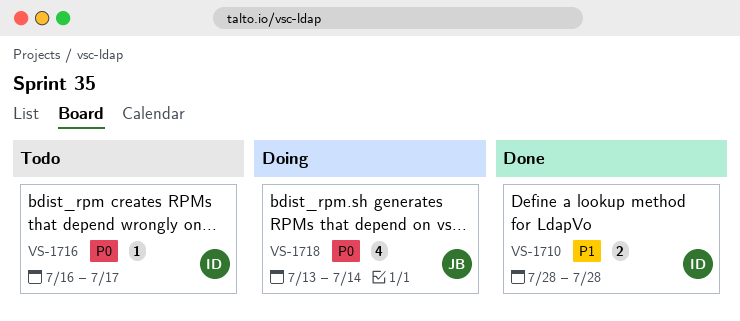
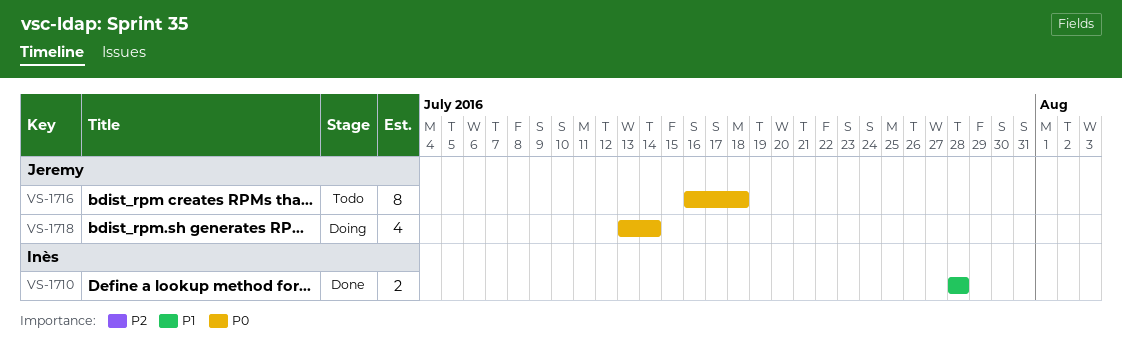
VS-1716, owner: Inès -> Jeremy
VS-1716, estimate: 1 -> 8
VS-1716, due: Jul 17 -> Jul 18

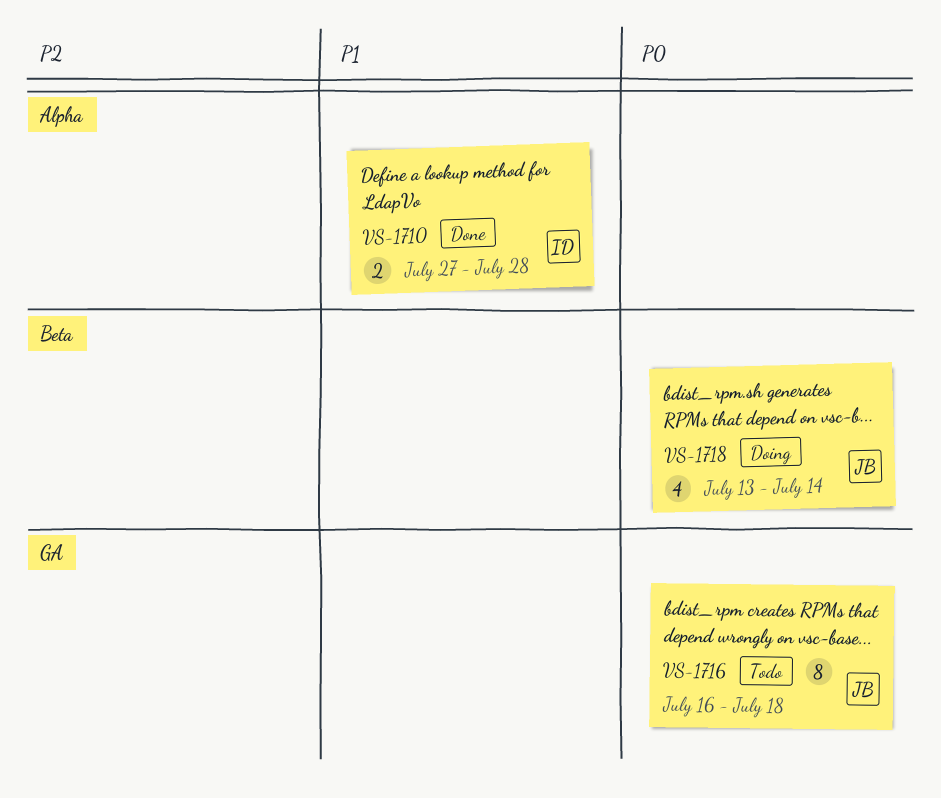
VS-1710, start: Jul 28 -> Jul 27

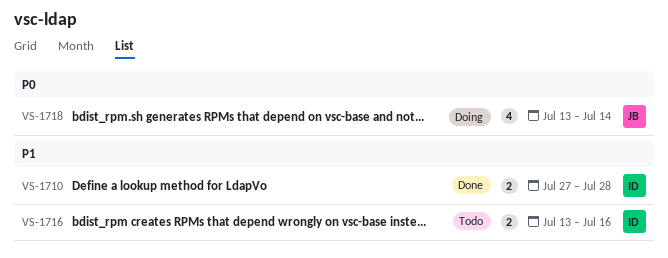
VS-1716, owner: JB -> ID
VS-1716, priority: P0 -> P1
VS-1716, estimate: 8 -> 2
VS-1716, start: Jul 16 -> Jul 13
VS-1716, due: Jul 18 -> Jul 16

